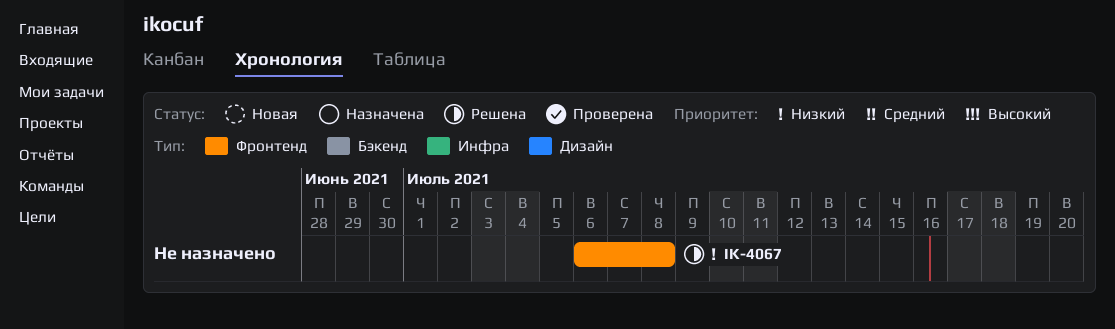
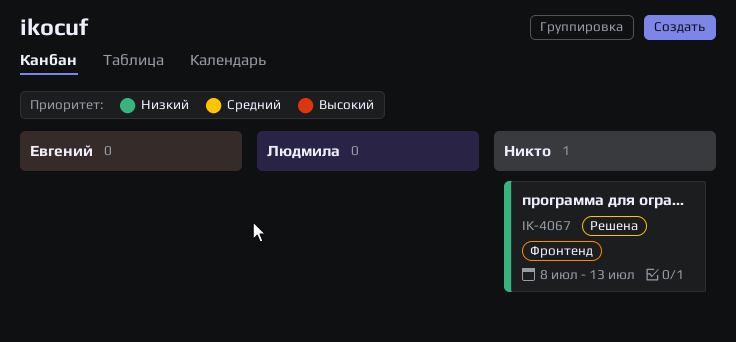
IK-4067, start: Jul 6 -> Jul 8
IK-4067, due: Jul 8 -> Jul 13

